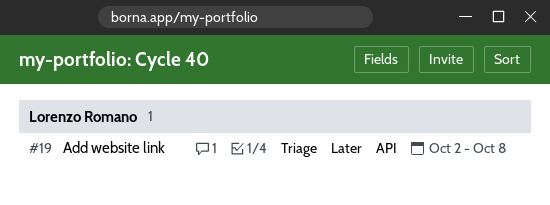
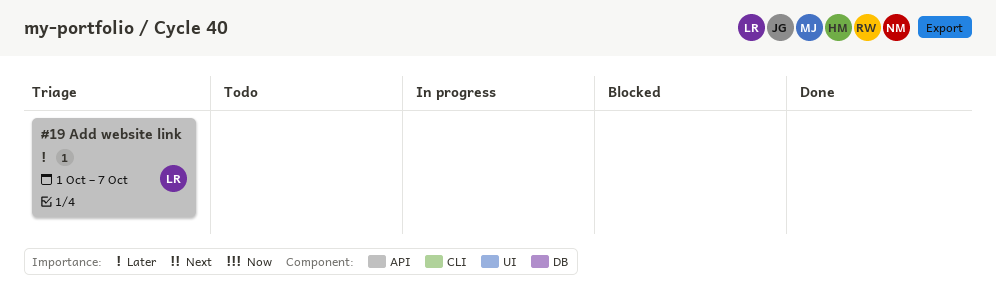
#19, start: Oct 2 -> Oct 1
#19, due: Oct 8 -> Oct 7

